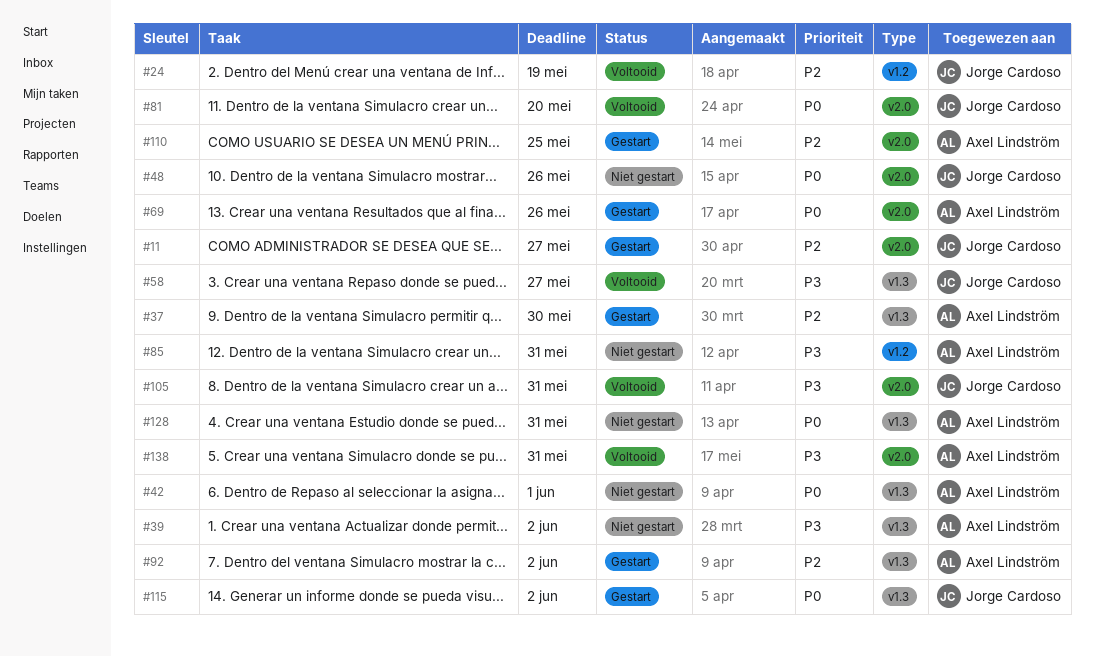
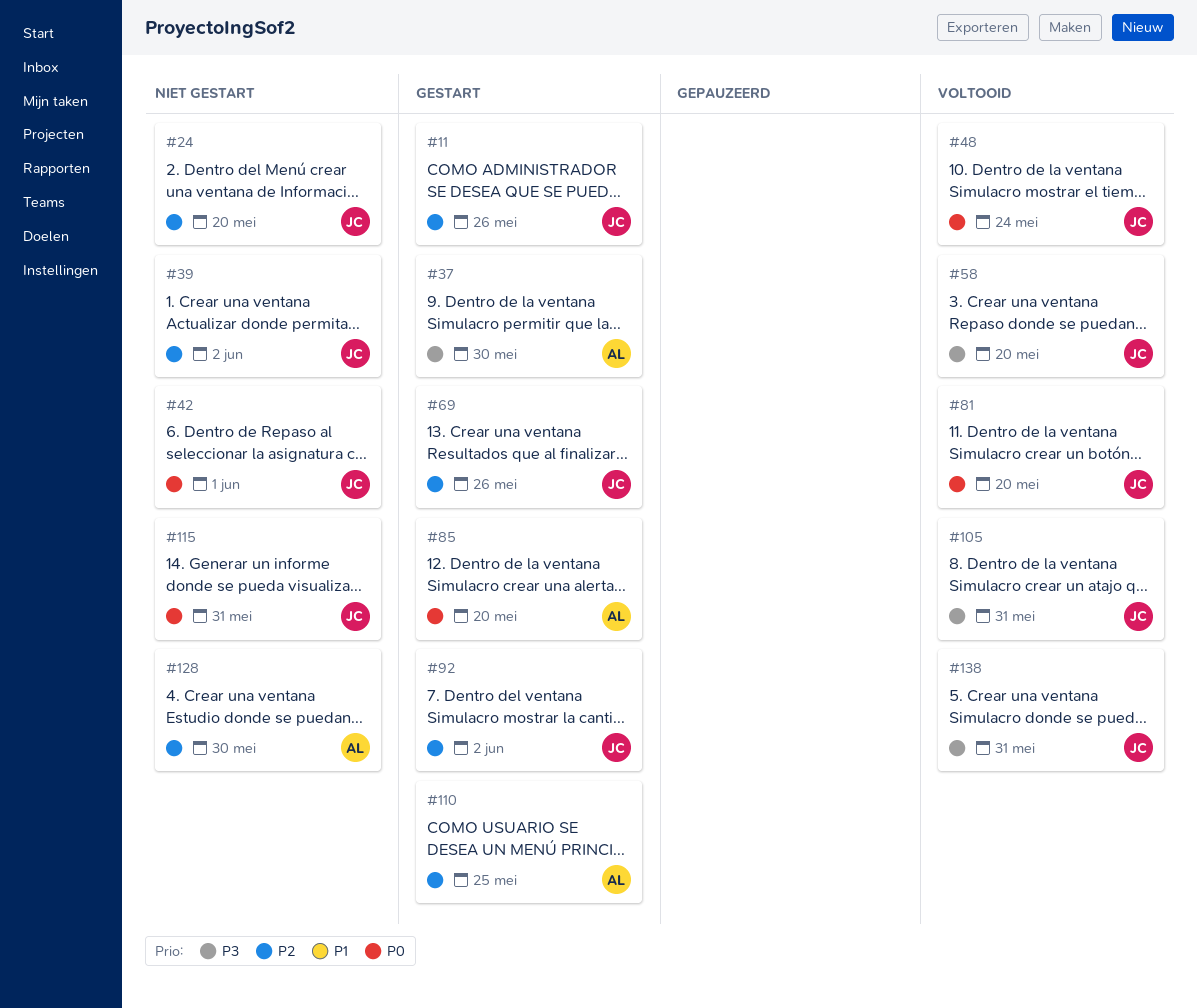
#11, due: May 27 -> May 26
#24, status: Voltooid -> Niet gestart
#24, due: May 19 -> May 20
#37, priority: P2 -> P3
#39, owner: Axel Lindström -> Jorge Cardoso
#39, priority: P3 -> P2
#42, owner: Axel Lindström -> Jorge Cardoso
#48, status: Niet gestart -> Voltooid
#48, due: May 26 -> May 24
#58, due: May 27 -> May 20
#69, owner: Axel Lindström -> Jorge Cardoso
#69, priority: P0 -> P2
#85, status: Niet gestart -> Gestart
#85, priority: P3 -> P0
#85, due: May 31 -> May 20
#92, owner: Axel Lindström -> Jorge Cardoso
#115, status: Gestart -> Niet gestart
#115, due: Jun 2 -> May 31
#128, priority: P0 -> P2
#128, due: May 31 -> May 30
#138, owner: Axel Lindström -> Jorge Cardoso

